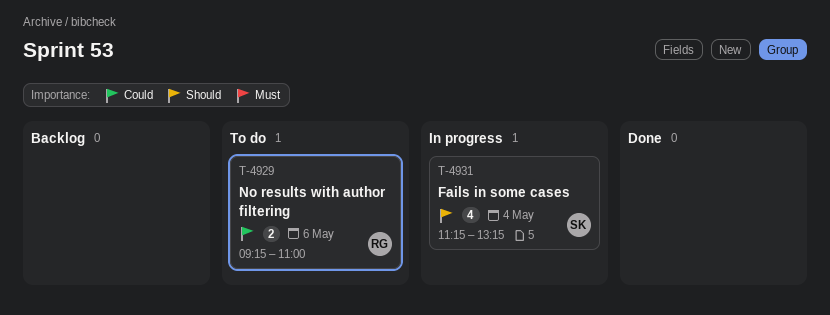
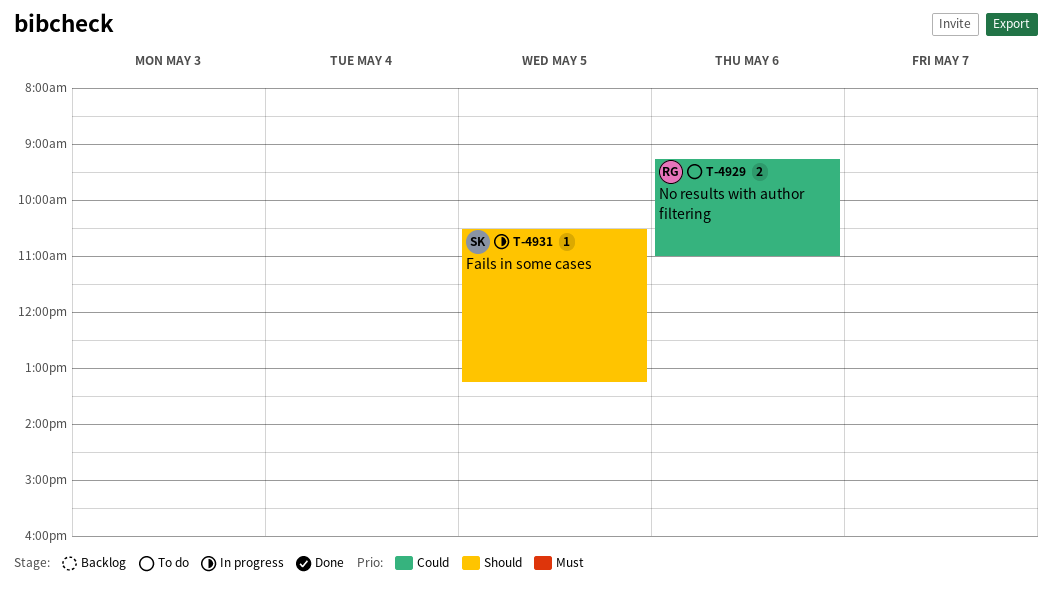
T-4931, estimate: 4 -> 1
T-4931, day: May 4 -> May 5
T-4931, begins: 11:15 -> 10:30

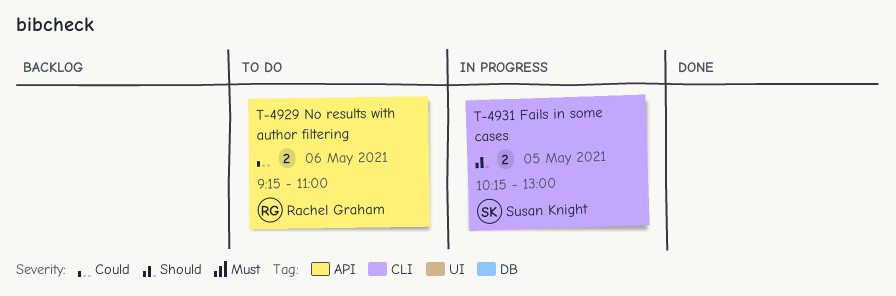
T-4931, estimate: 1 -> 2
T-4931, begins: 10:30 -> 10:15
T-4931, ends: 13:15 -> 13:00

